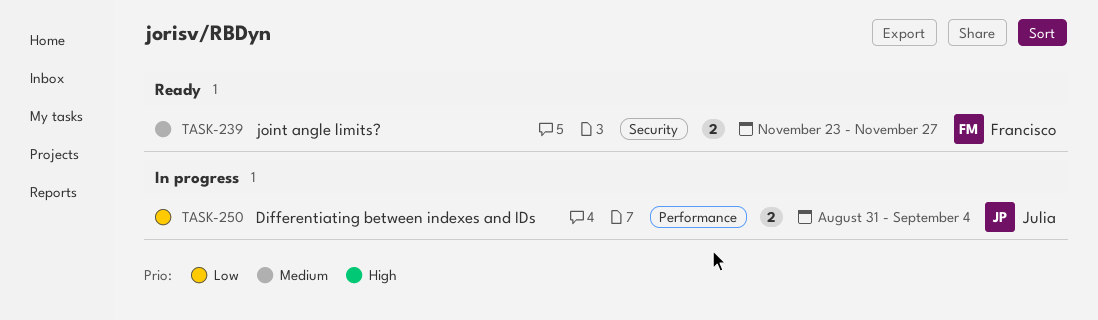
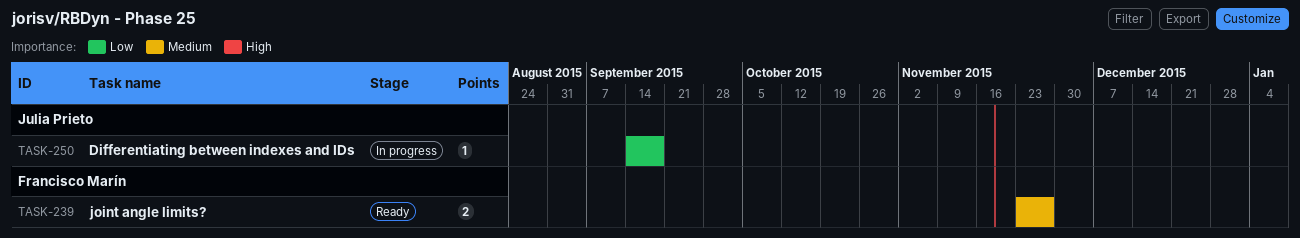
TASK-250, estimate: 2 -> 1
TASK-250, start: Aug 31 -> Sep 14
TASK-250, due: Sep 4 -> Sep 18

